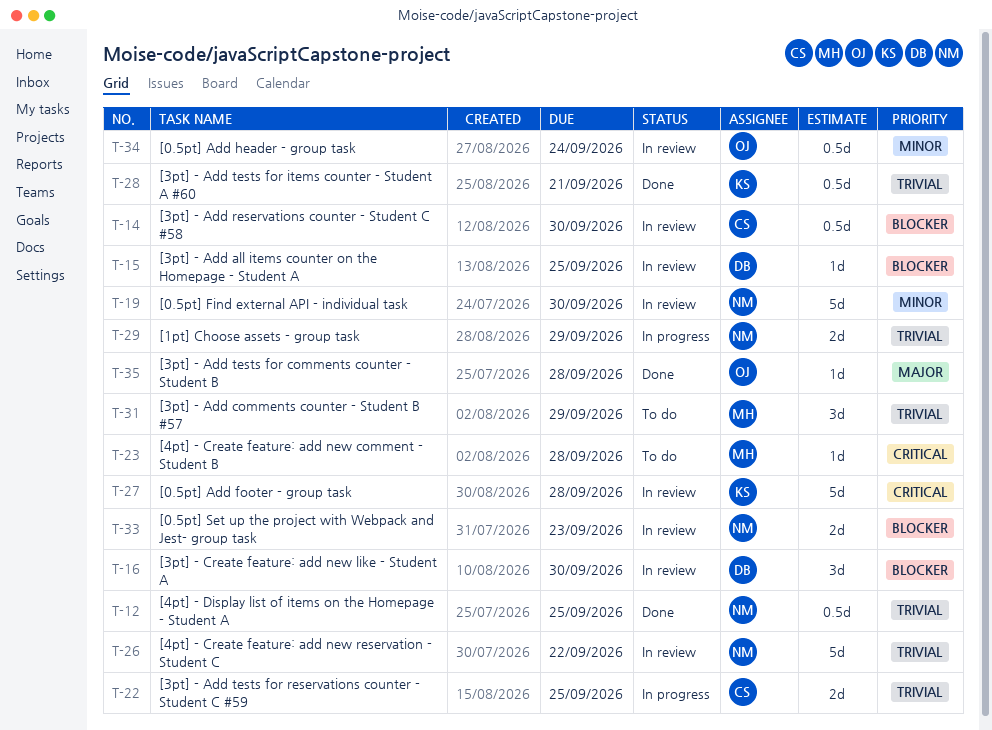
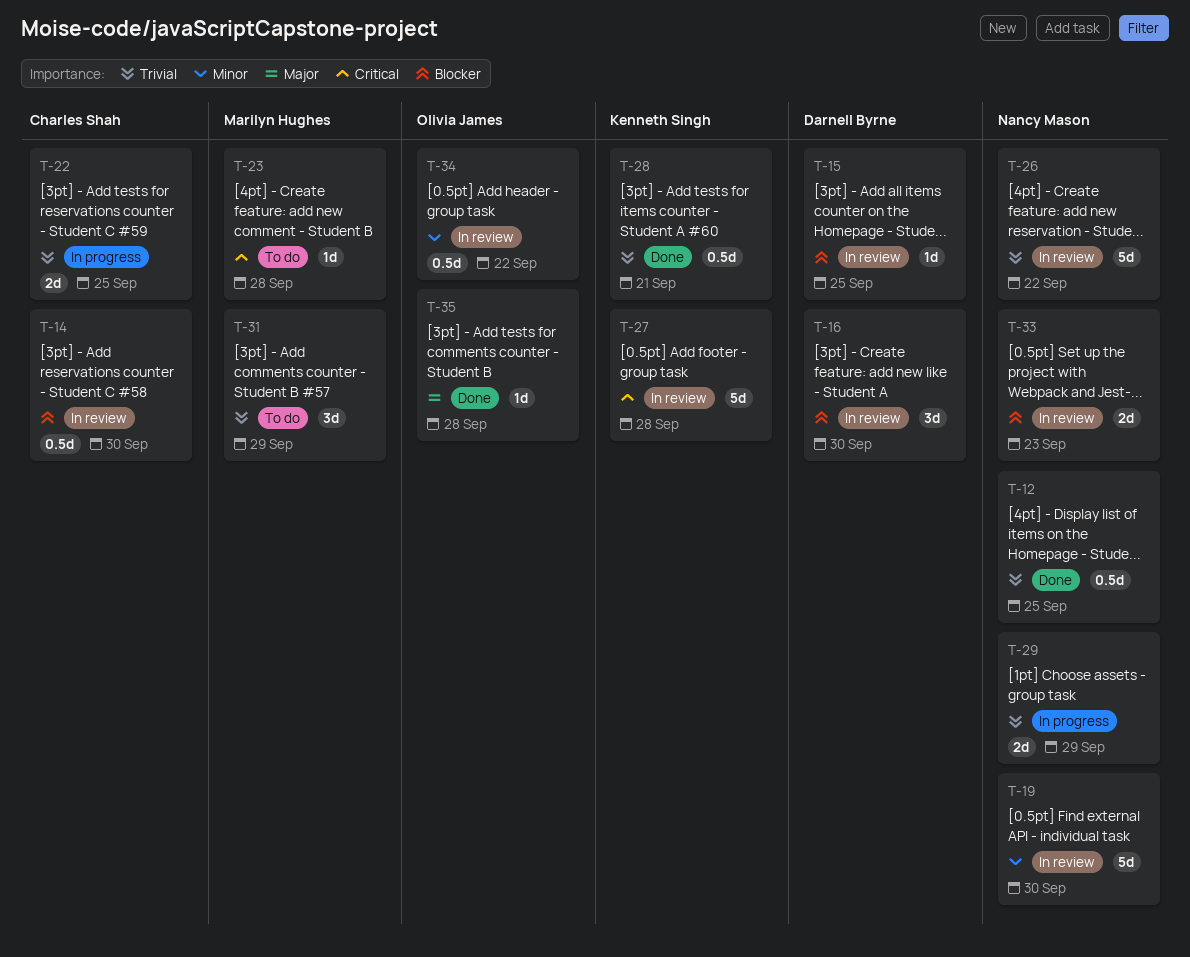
T-34, due: Sep 24 -> Sep 22

